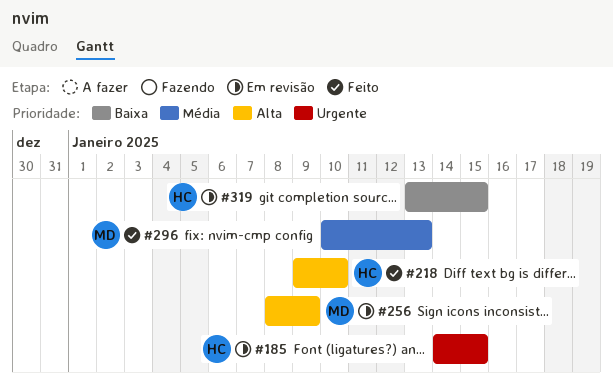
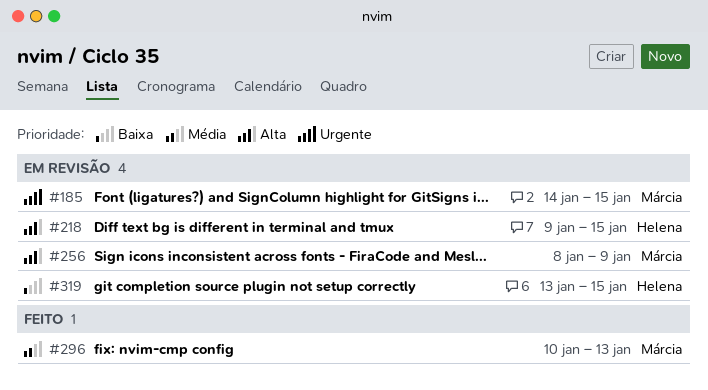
#185, owner: Helena -> Márcia
#218, status: Feito -> Em revisão
#218, due: Jan 10 -> Jan 15

